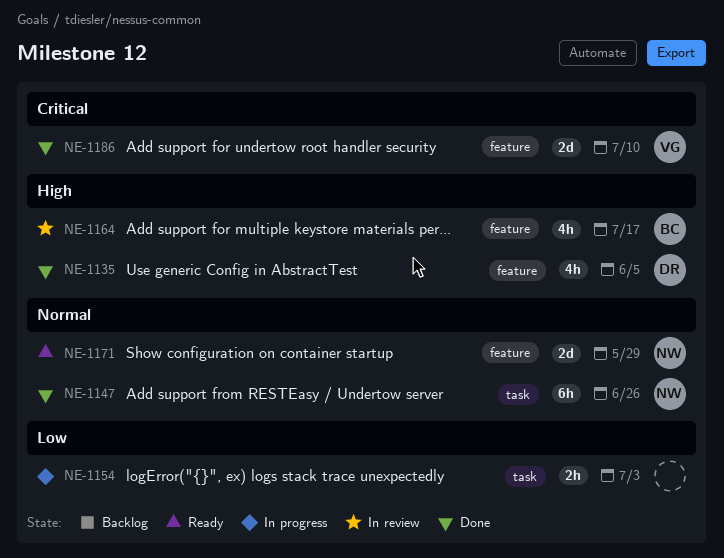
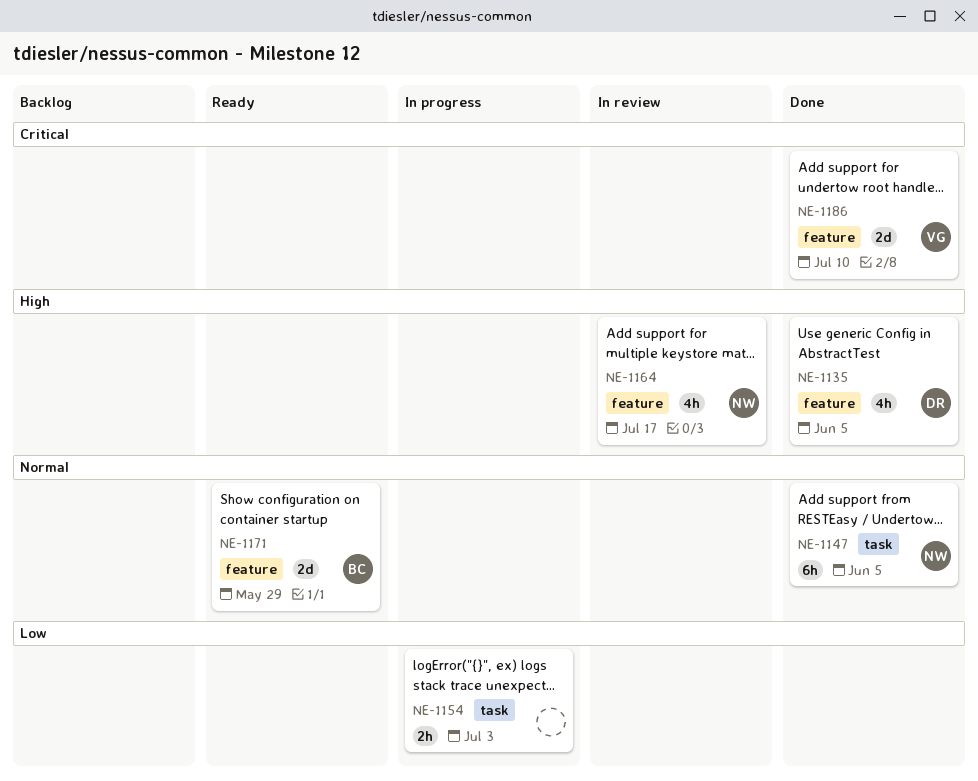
NE-1147, due: Jun 26 -> Jun 5
NE-1164, owner: BC -> NW
NE-1171, owner: NW -> BC

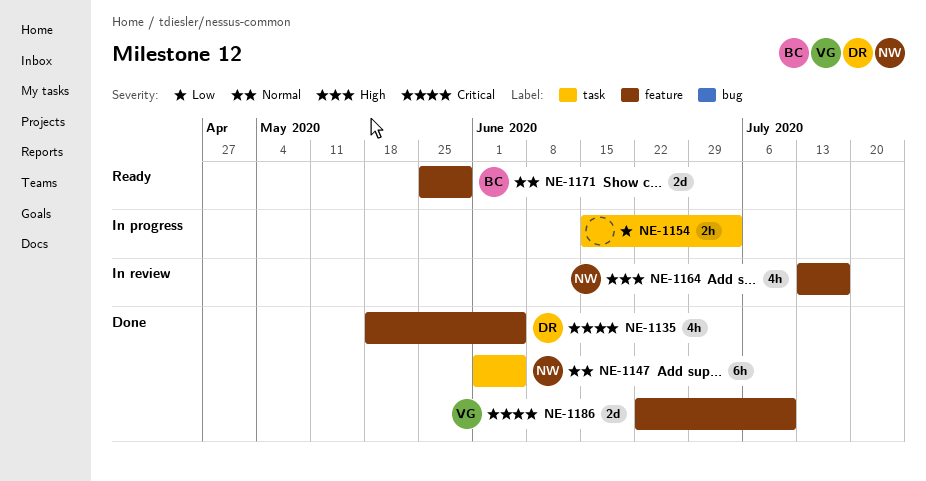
NE-1135, priority: High -> Critical

